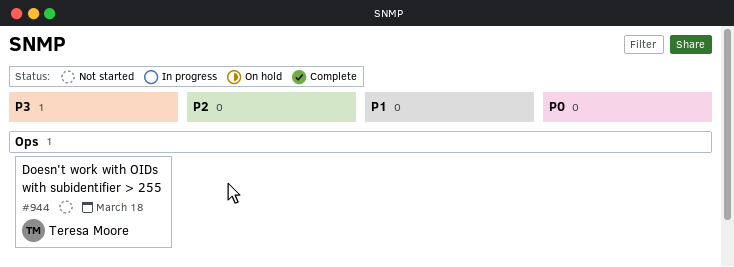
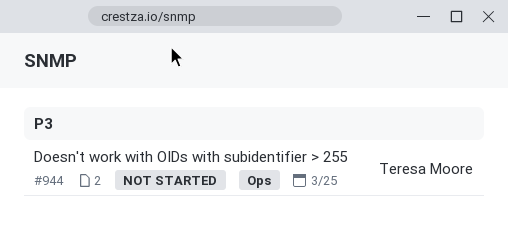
#944, due: Mar 18 -> Mar 25

